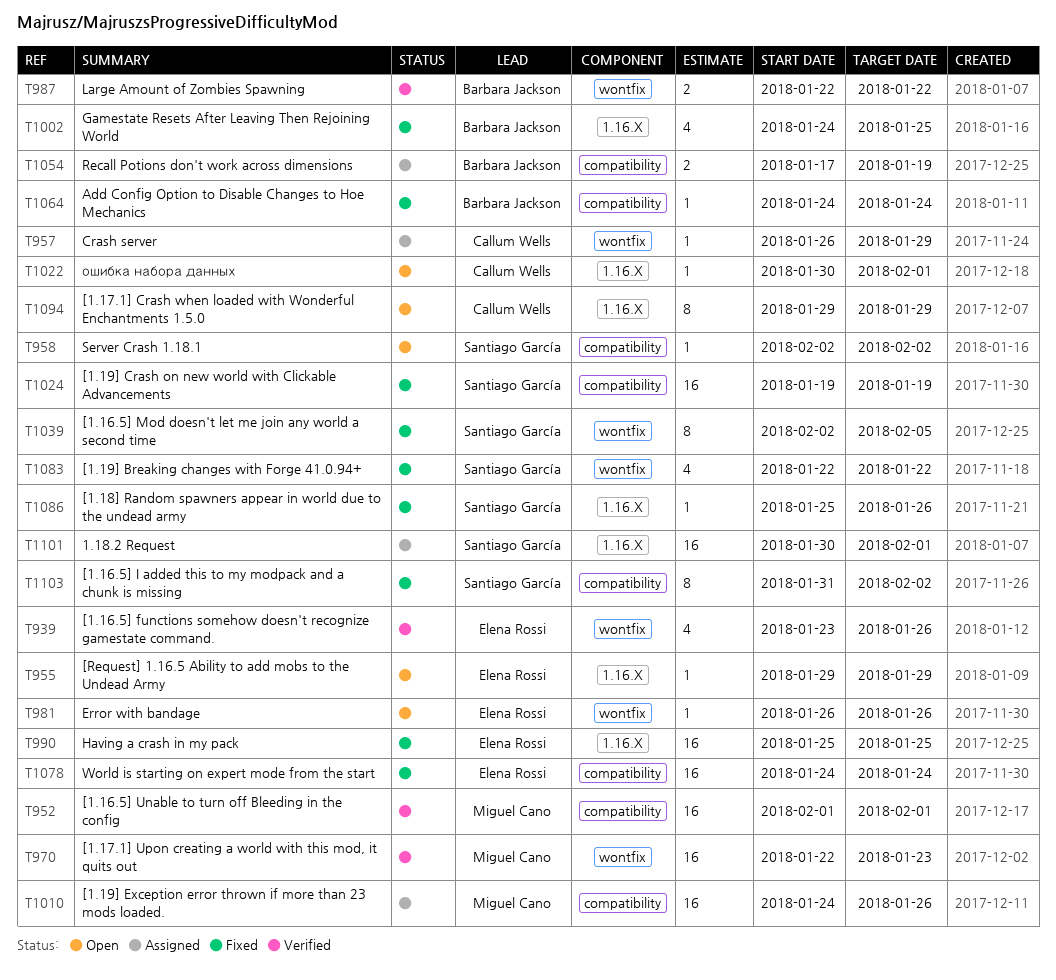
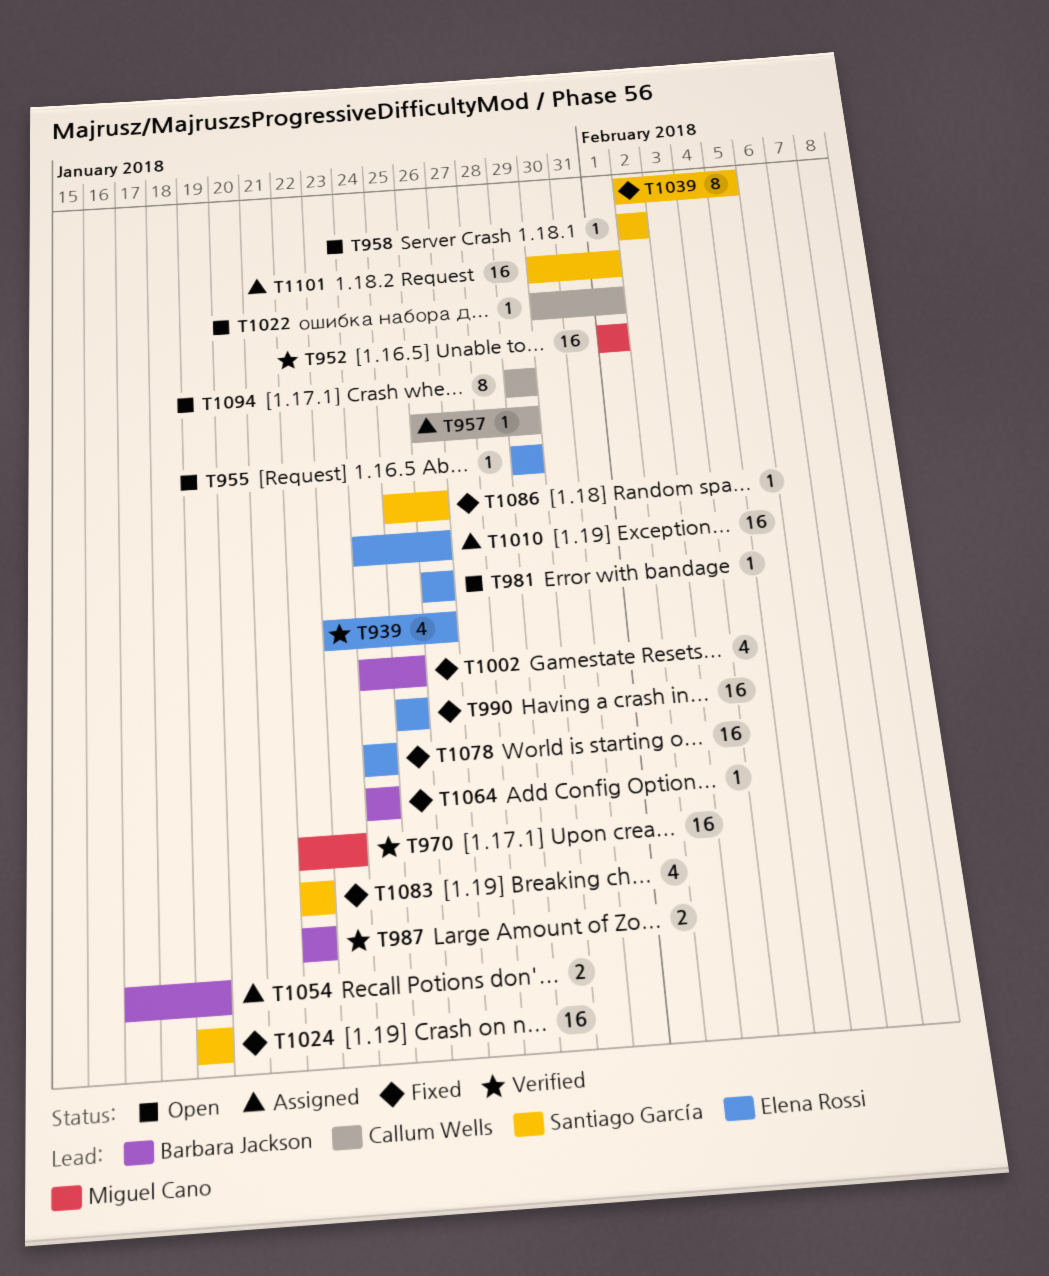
T1010, owner: Miguel Cano -> Elena Rossi
T1103: present -> none

